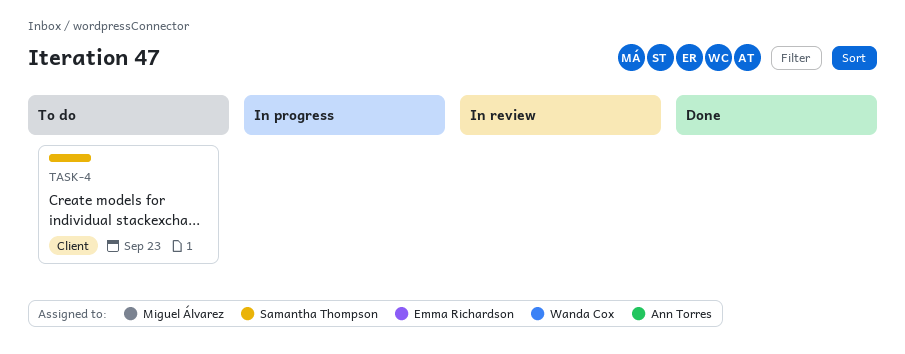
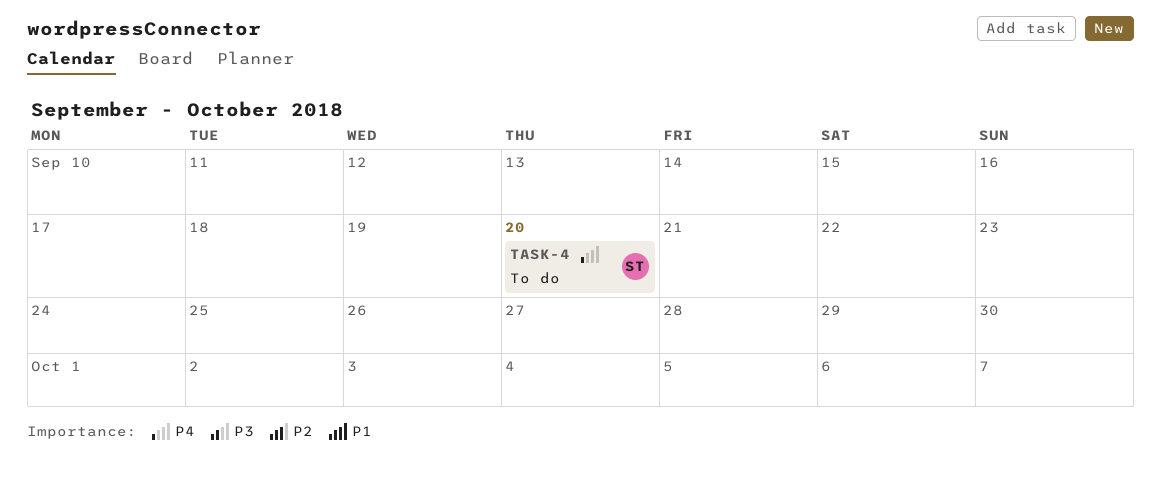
TASK-4, due: Sep 23 -> Sep 20

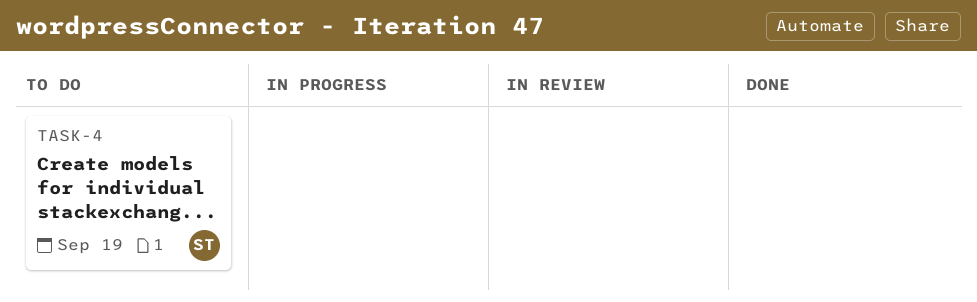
TASK-4, due: Sep 20 -> Sep 19

